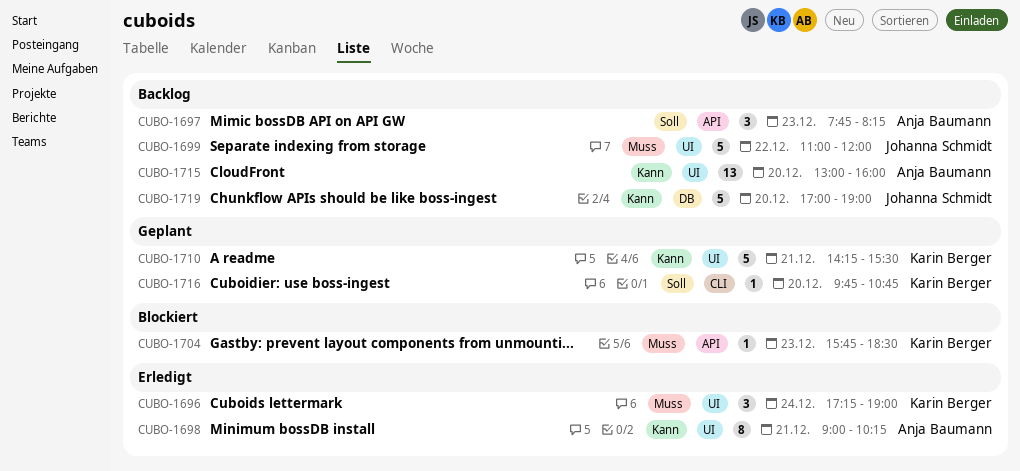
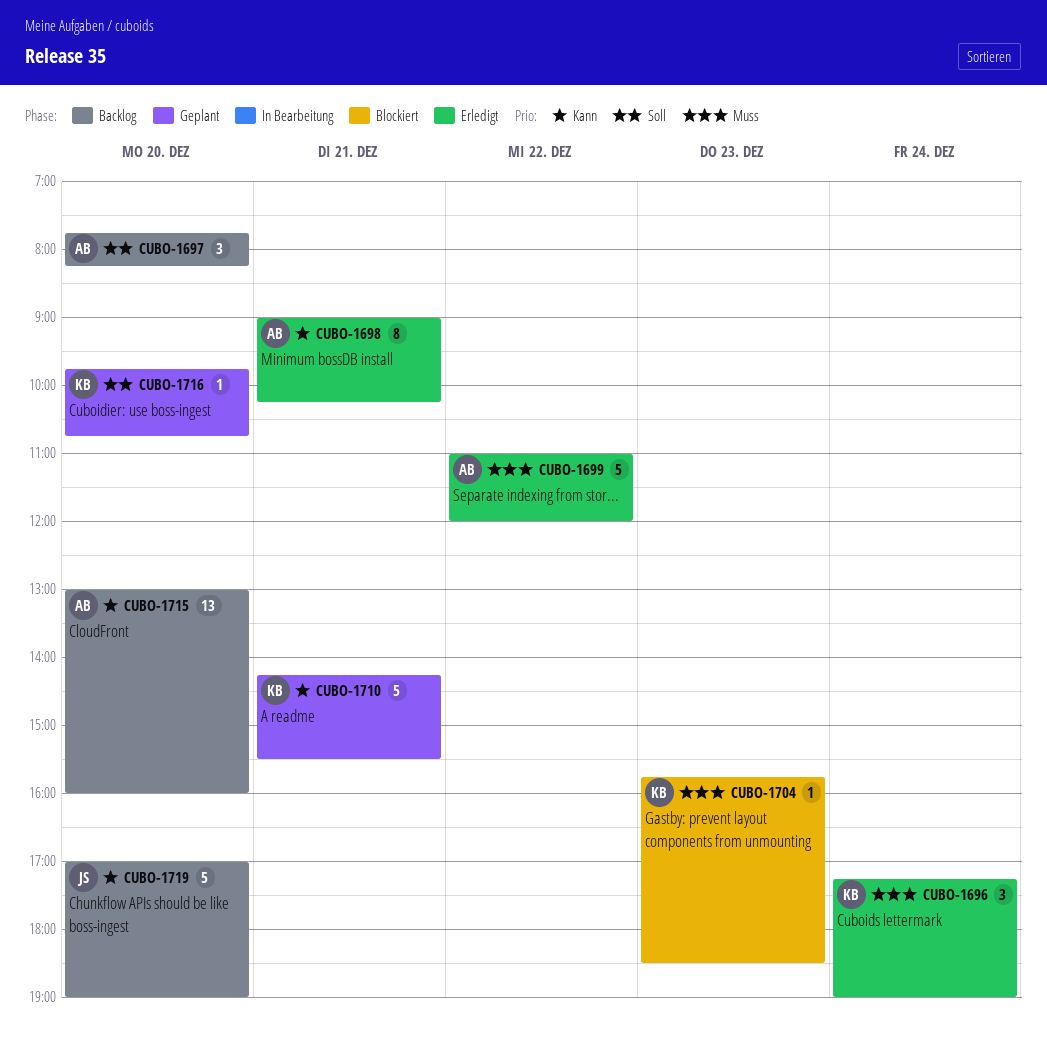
CUBO-1697, day: Dec 23 -> Dec 20
CUBO-1699, status: Backlog -> Erledigt
CUBO-1699, owner: Johanna Schmidt -> Anja Baumann

